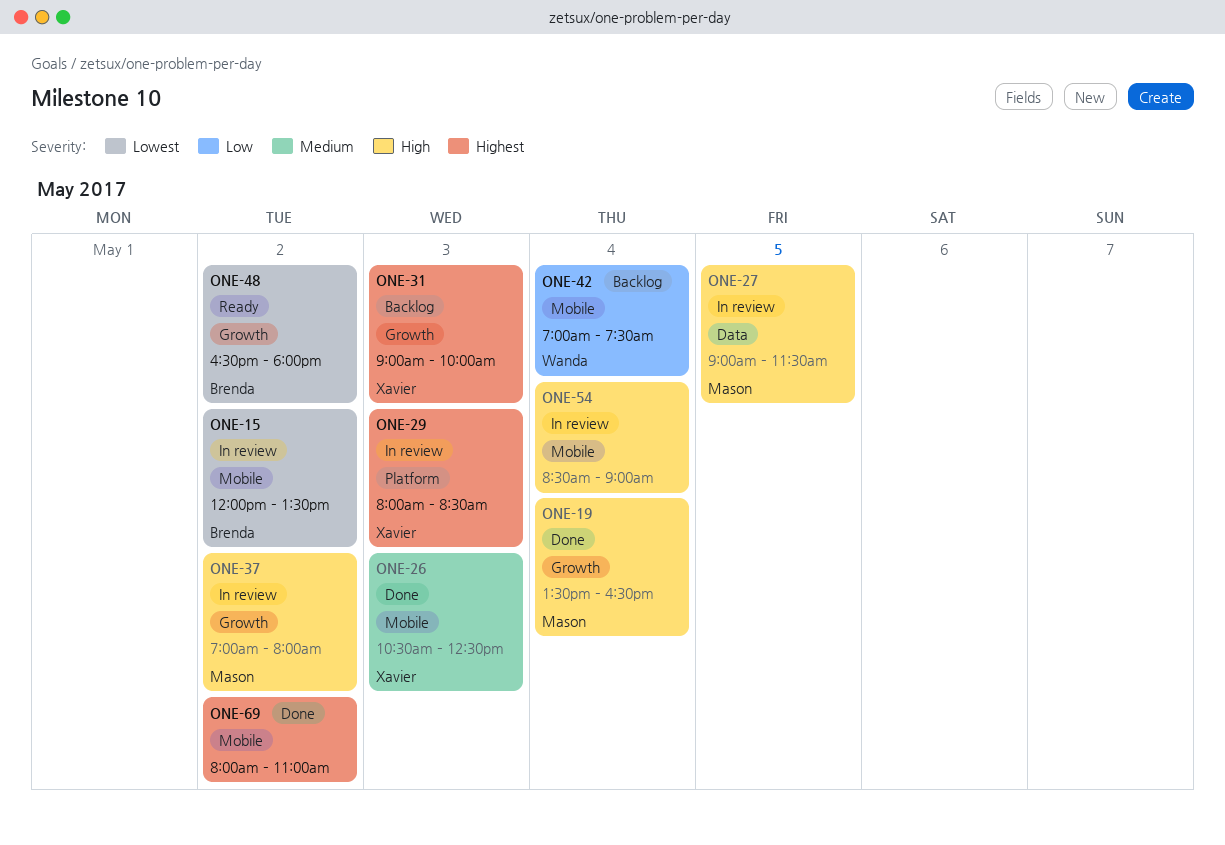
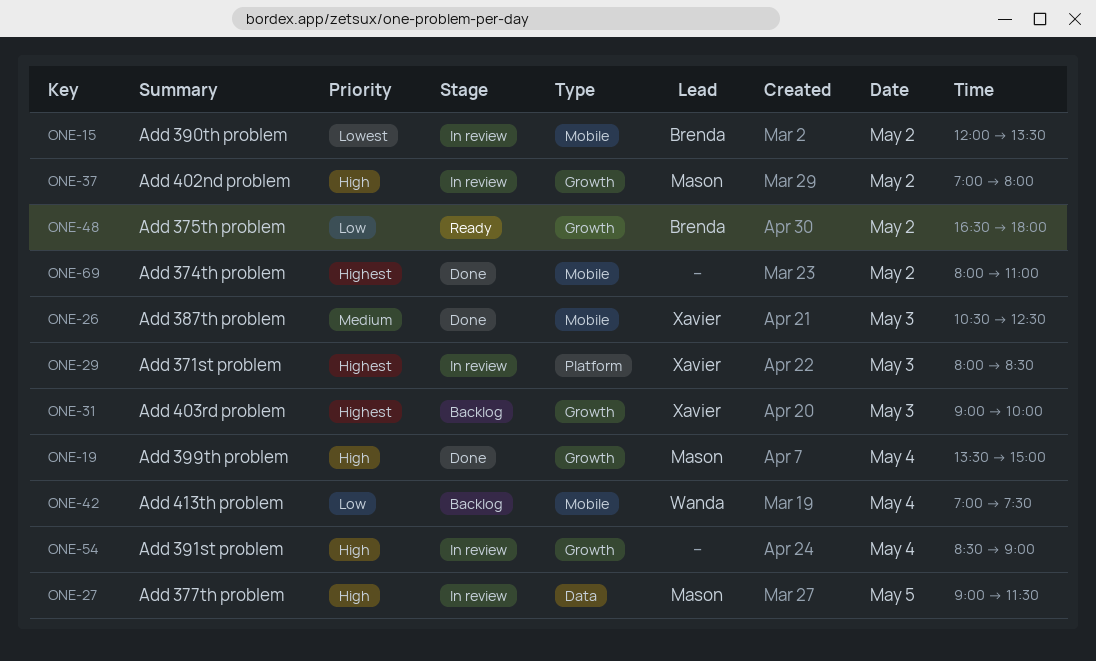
ONE-19, ends: 16:30 -> 15:00
ONE-48, priority: Lowest -> Low
ONE-54, label: Mobile -> Growth

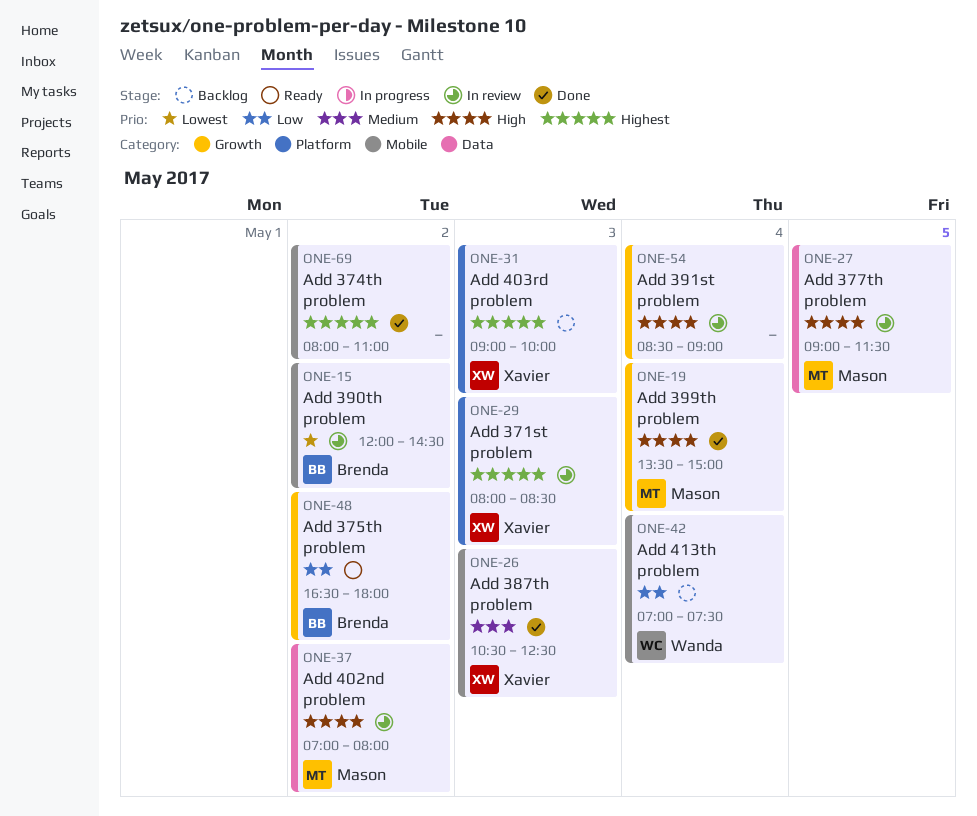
ONE-15, ends: 13:30 -> 14:30
ONE-31, label: Growth -> Platform
ONE-37, label: Growth -> Data

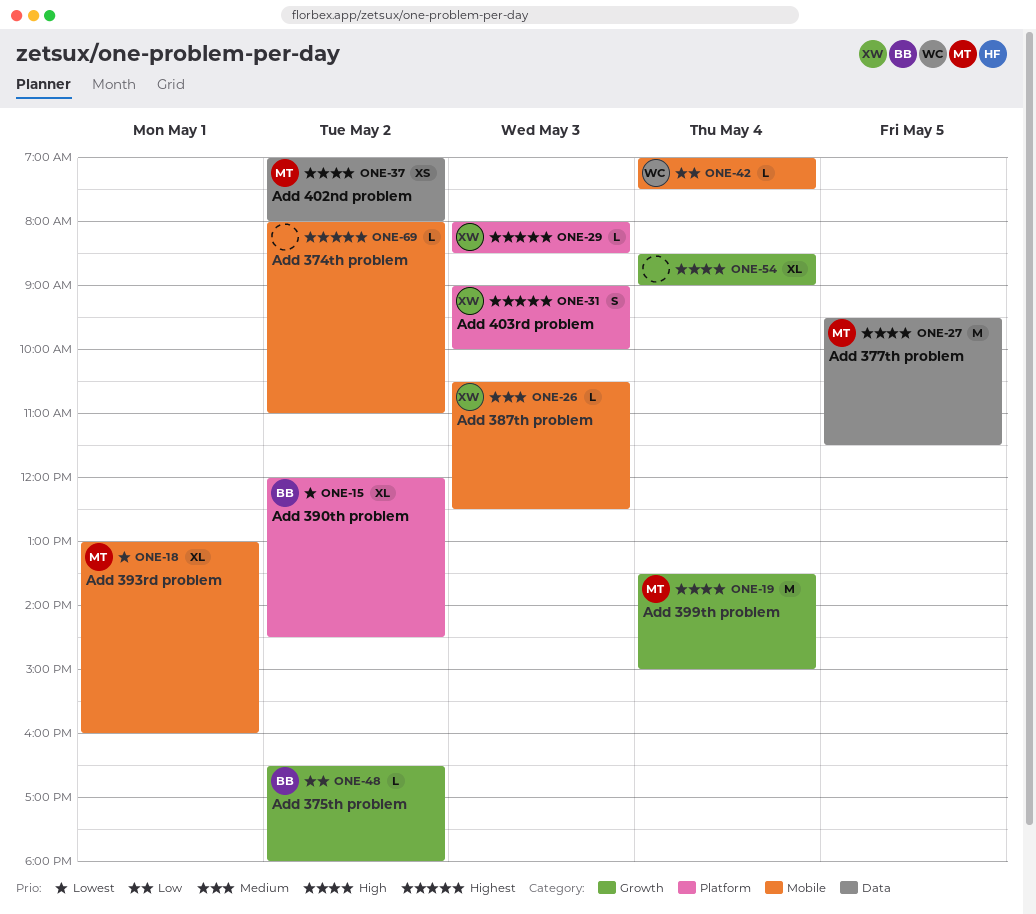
ONE-15, label: Mobile -> Platform
ONE-18: none -> present
ONE-27, begins: 09:00 -> 09:30

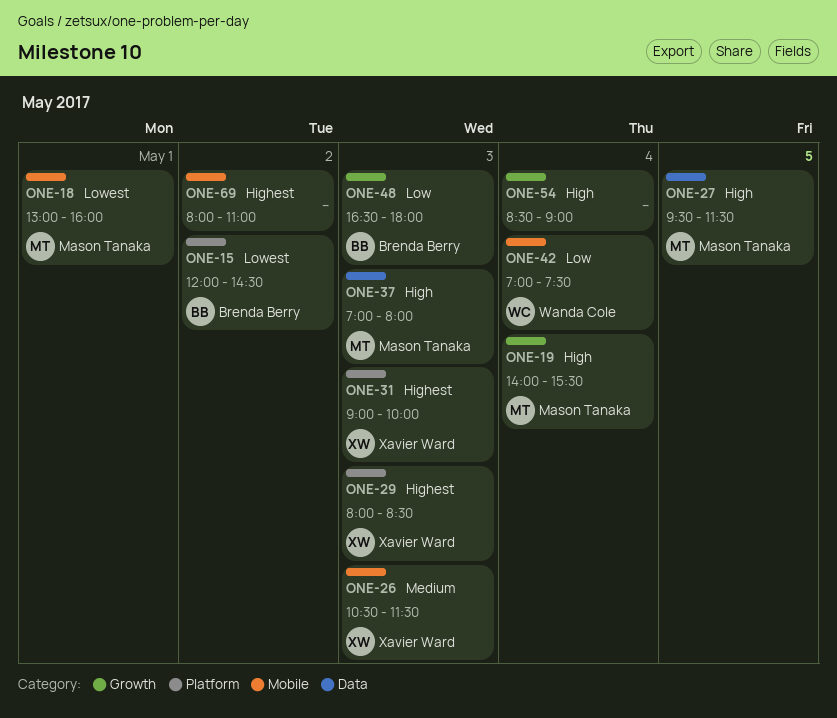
ONE-19, begins: 13:30 -> 14:00
ONE-19, ends: 15:00 -> 15:30
ONE-26, ends: 12:30 -> 11:30
ONE-37, day: May 2 -> May 3
ONE-48, day: May 2 -> May 3

